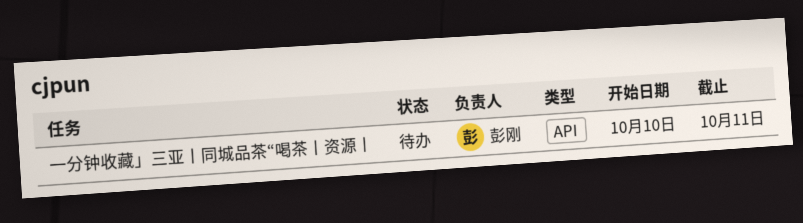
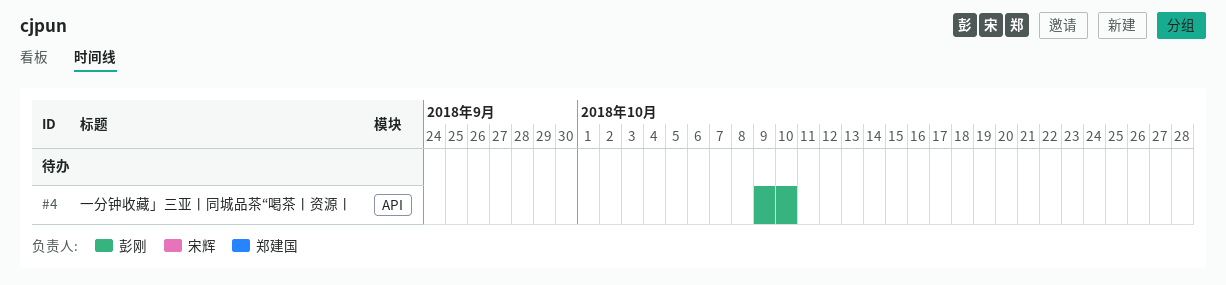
一分钟收藏」三亚丨同城品茶“喝茶丨资源丨, start: Oct 10 -> Oct 9
一分钟收藏」三亚丨同城品茶“喝茶丨资源丨, due: Oct 11 -> Oct 10

